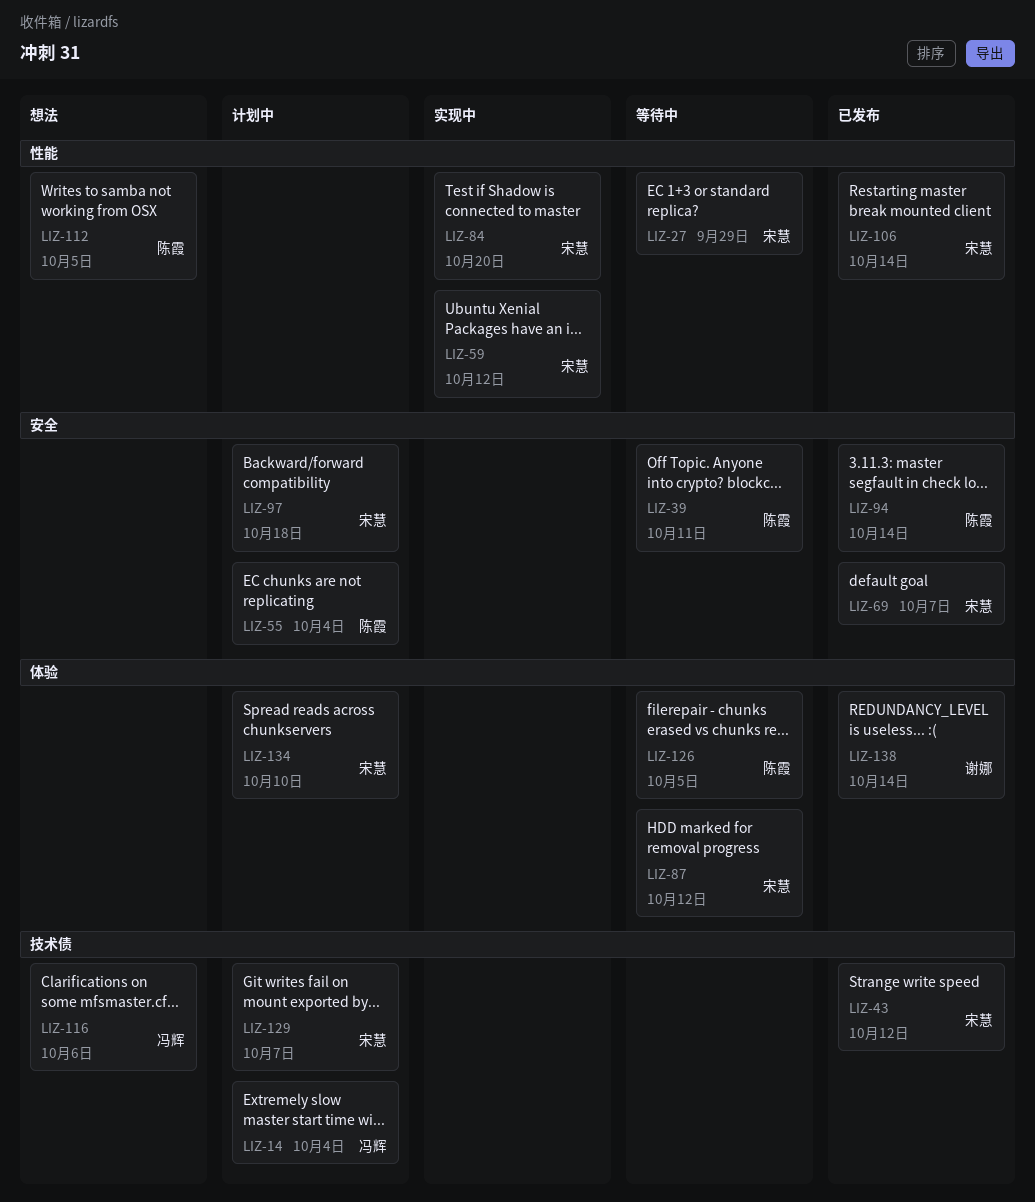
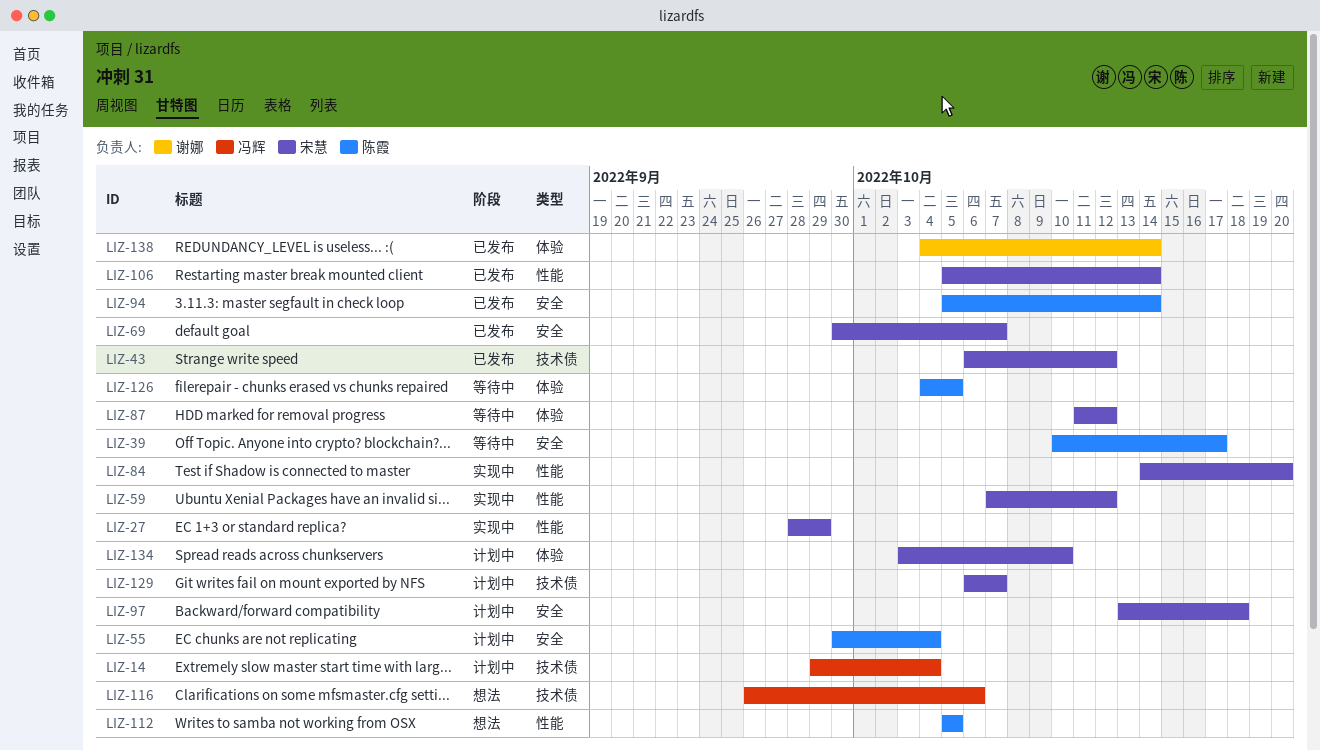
LIZ-27, status: 等待中 -> 实现中
LIZ-39, due: Oct 11 -> Oct 17

